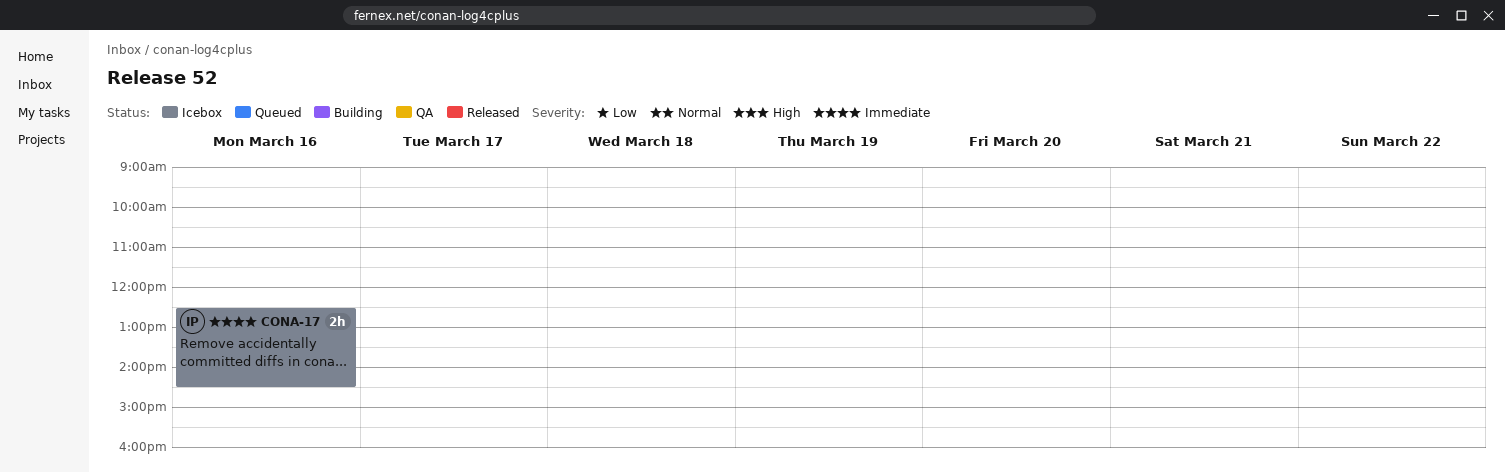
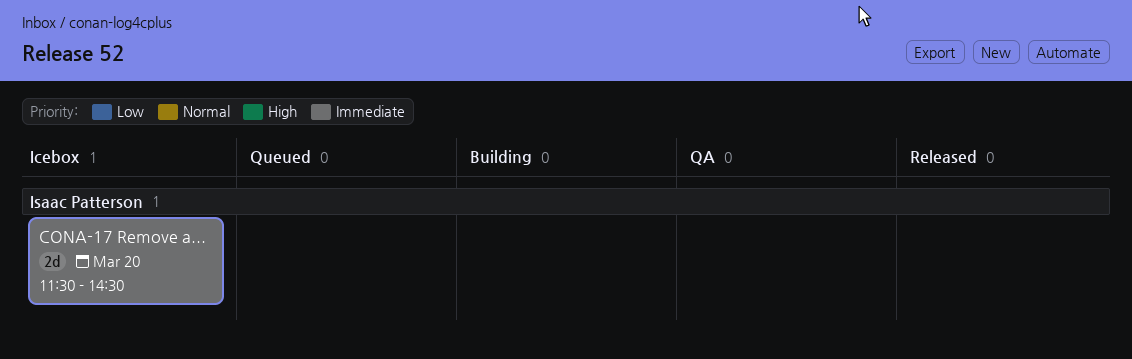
CONA-17, estimate: 2h -> 2d
CONA-17, day: Mar 16 -> Mar 20
CONA-17, begins: 12:30 -> 11:30

